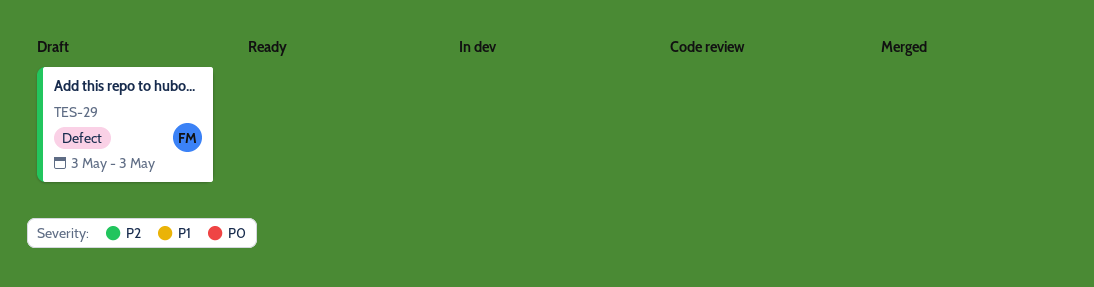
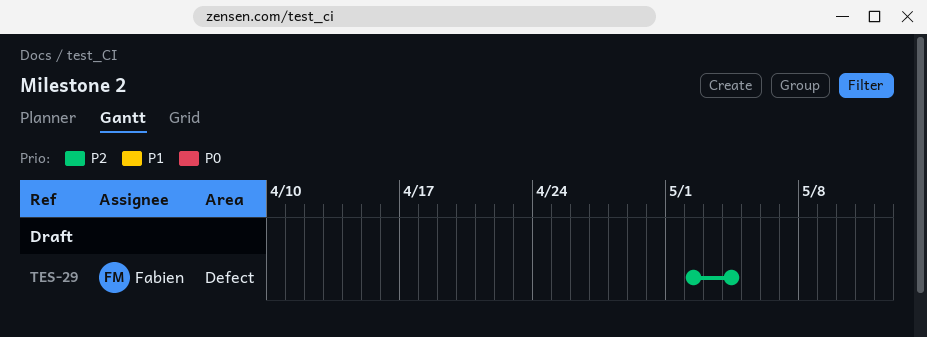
TES-29, start: May 3 -> May 2
TES-29, due: May 3 -> May 4

